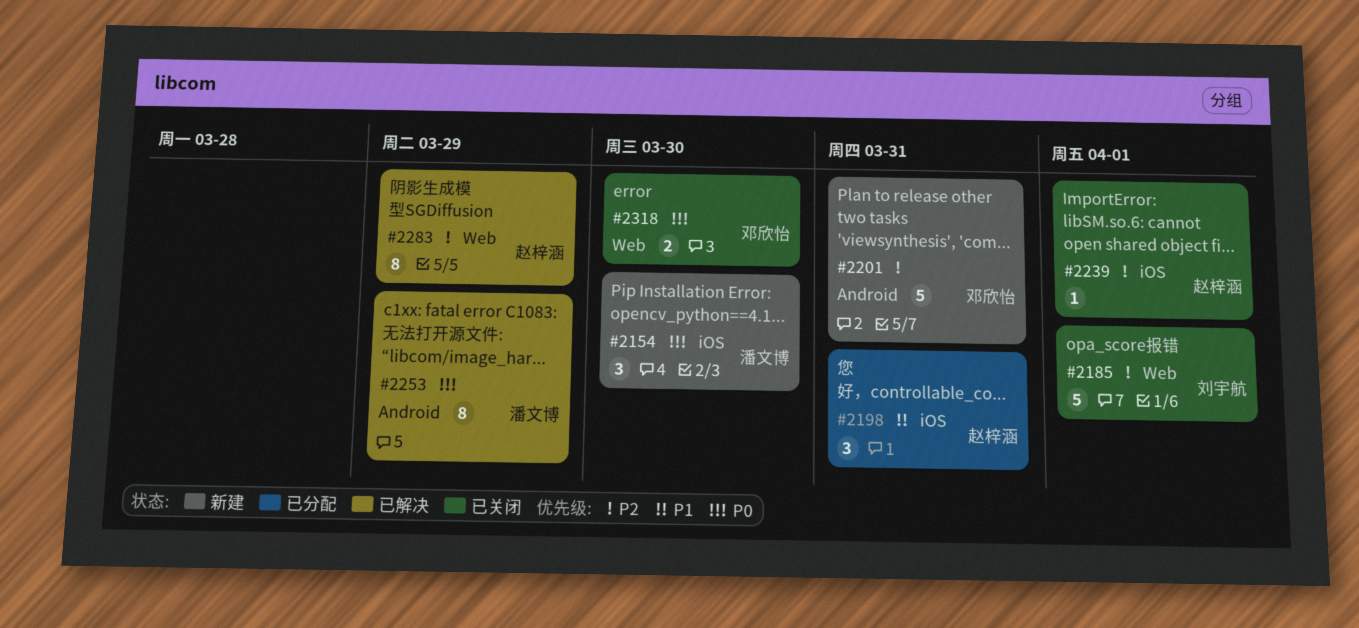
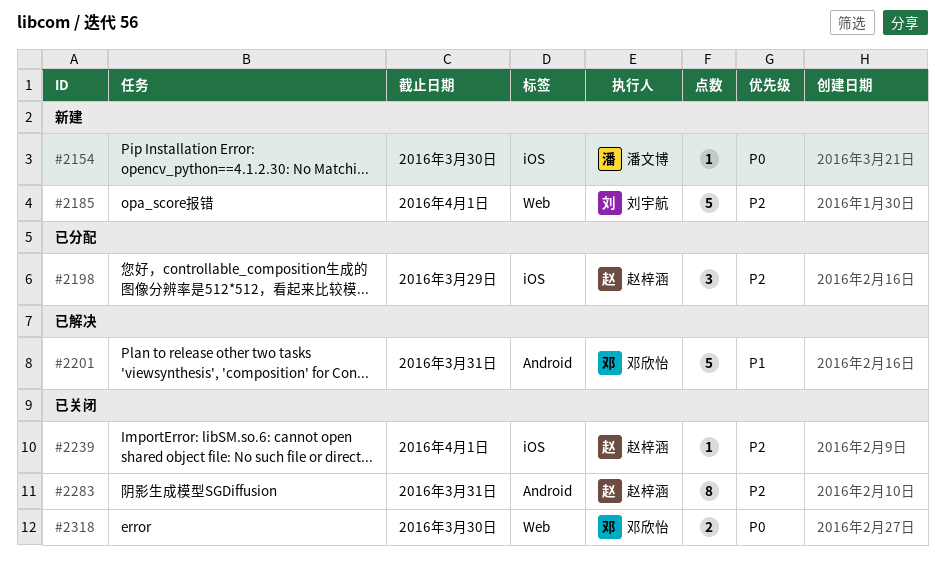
#2154, estimate: 3 -> 1
#2185, status: 已关闭 -> 新建
#2198, priority: P1 -> P2
#2198, due: Mar 31 -> Mar 29
#2201, status: 新建 -> 已解决
#2201, priority: P2 -> P1
#2253: present -> none
#2283, status: 已解决 -> 已关闭
#2283, label: Web -> Android
#2283, due: Mar 29 -> Mar 31

